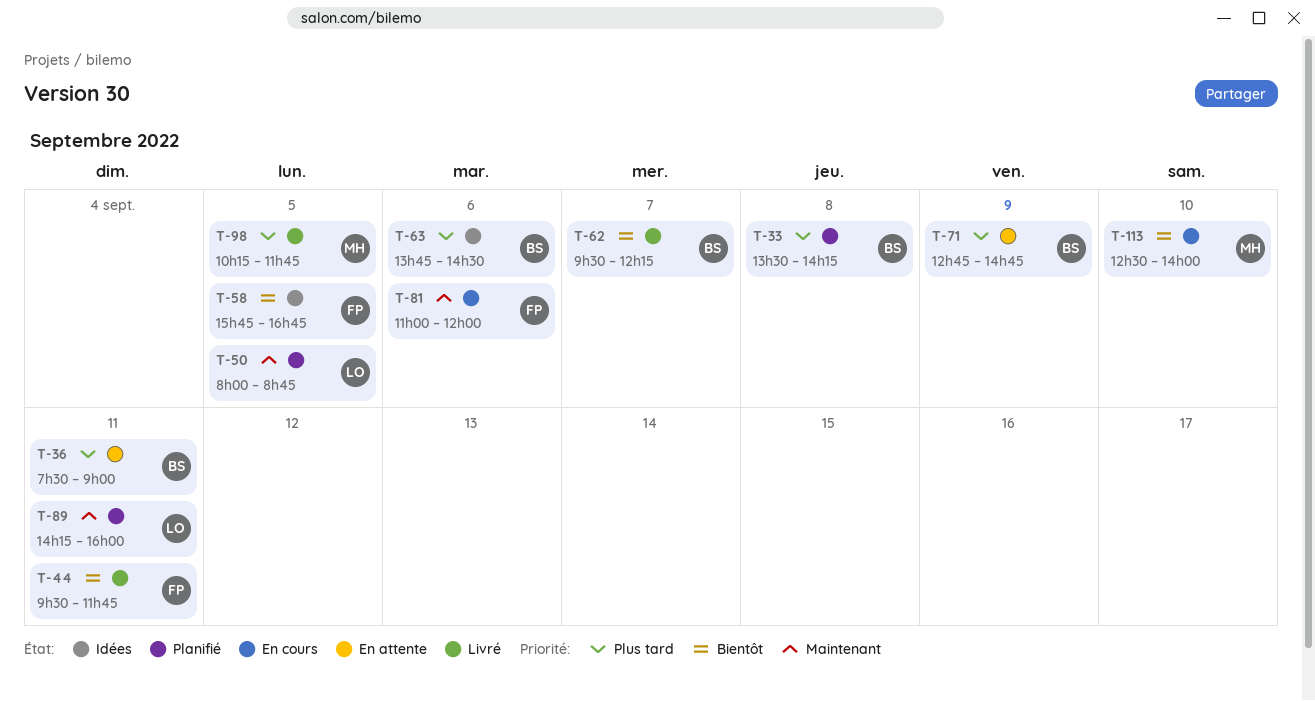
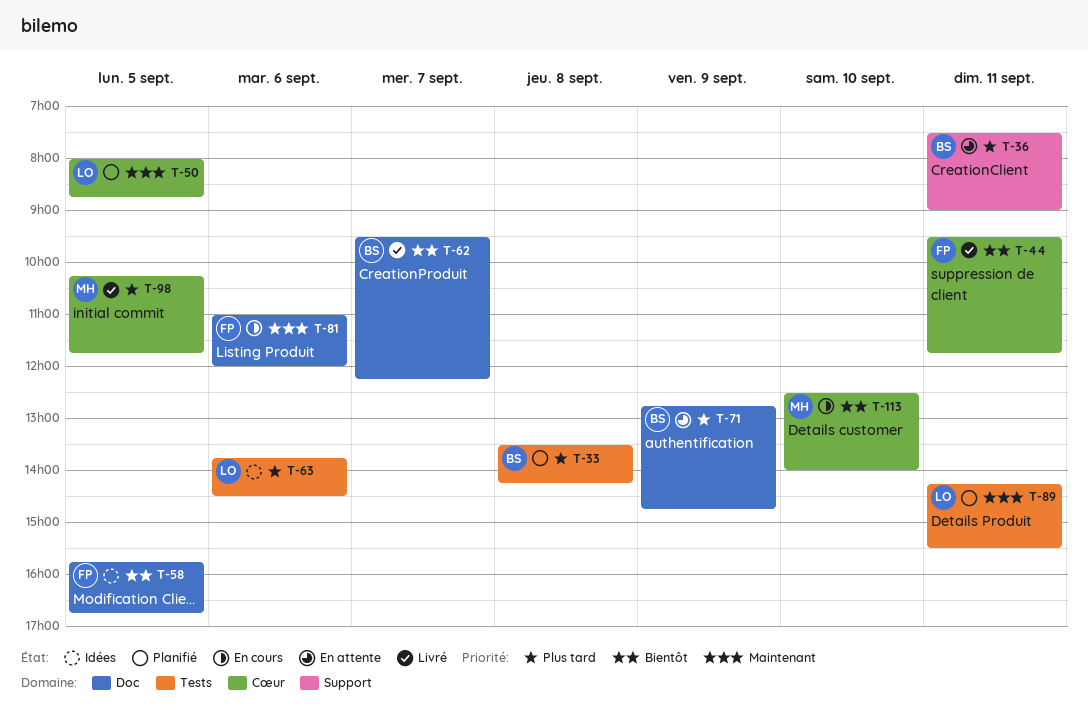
T-63, owner: BS -> LO
T-89, ends: 16:00 -> 15:30

